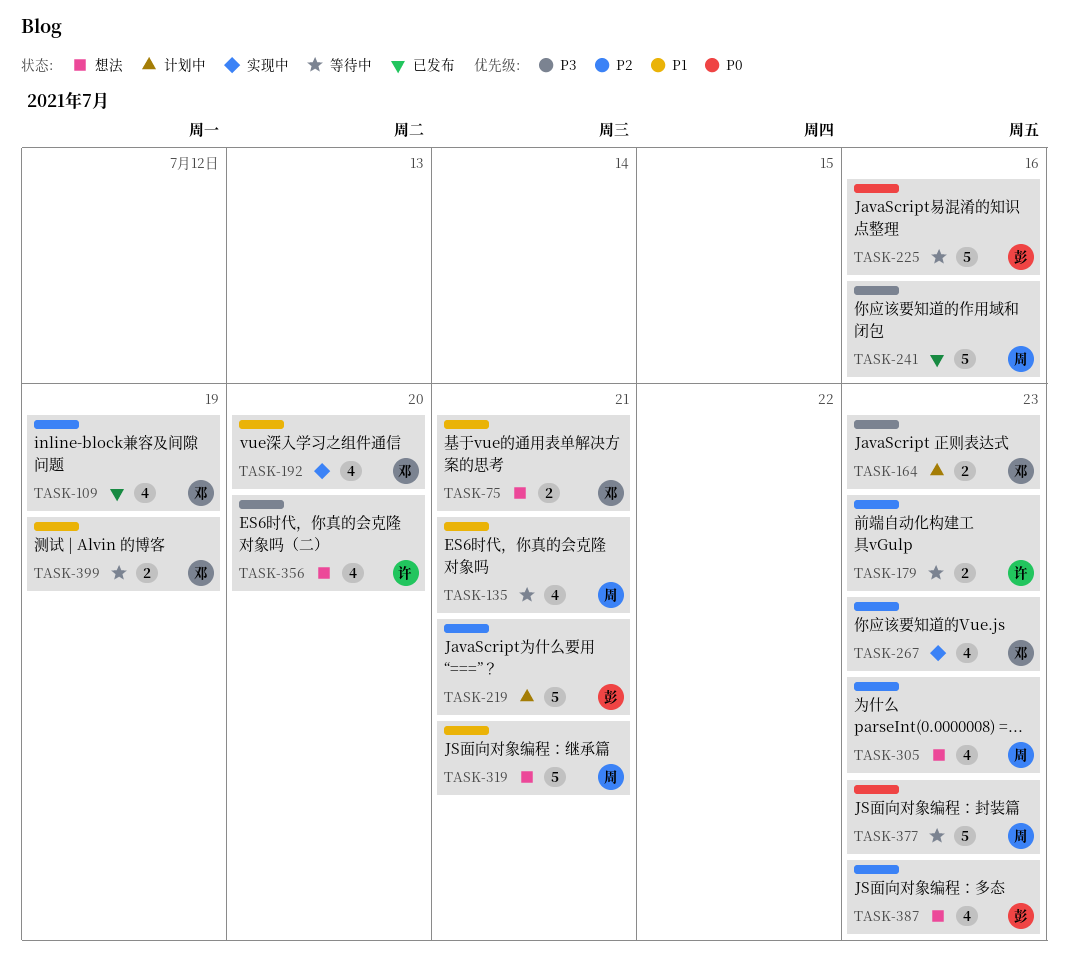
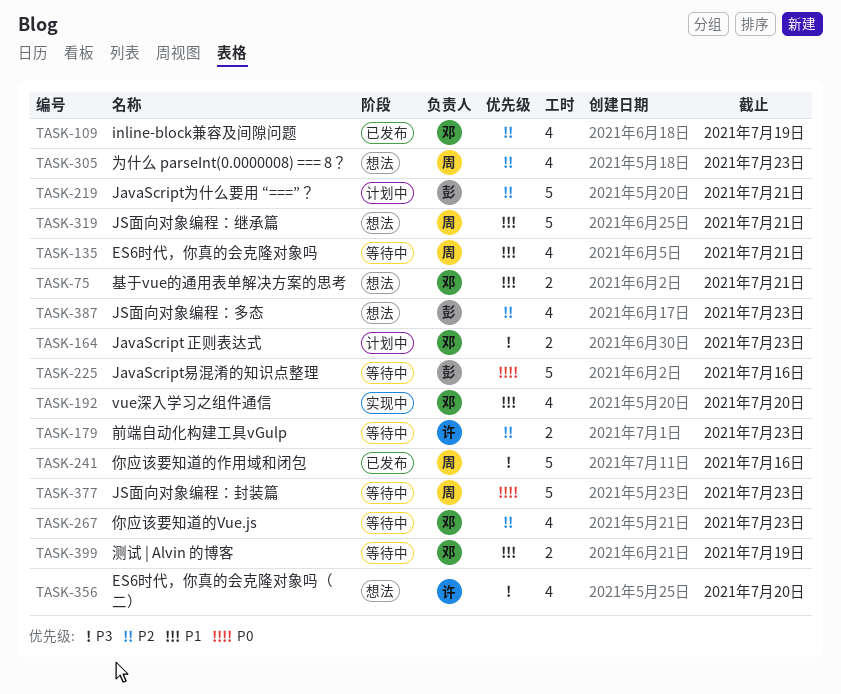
TASK-267, status: 实现中 -> 等待中

